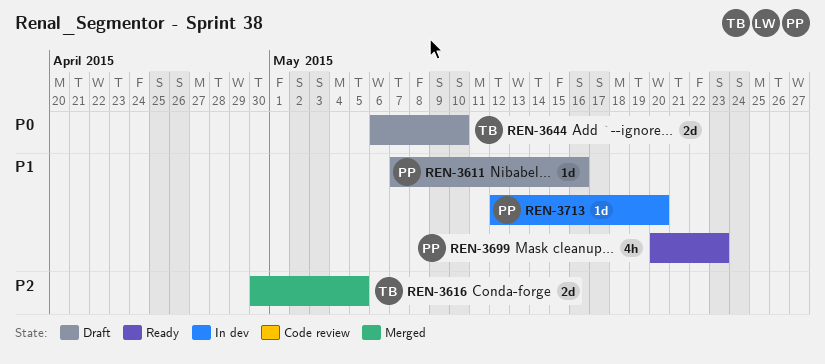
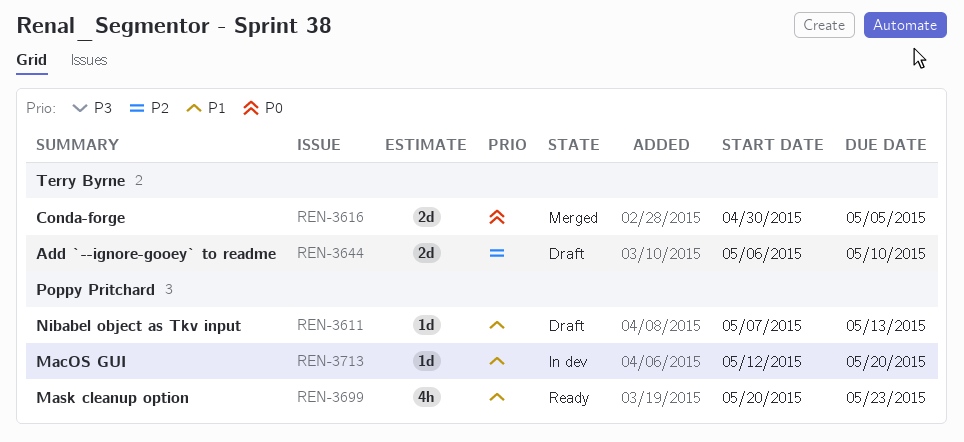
REN-3611, due: May 16 -> May 13
REN-3616, priority: P2 -> P0
REN-3644, priority: P0 -> P2

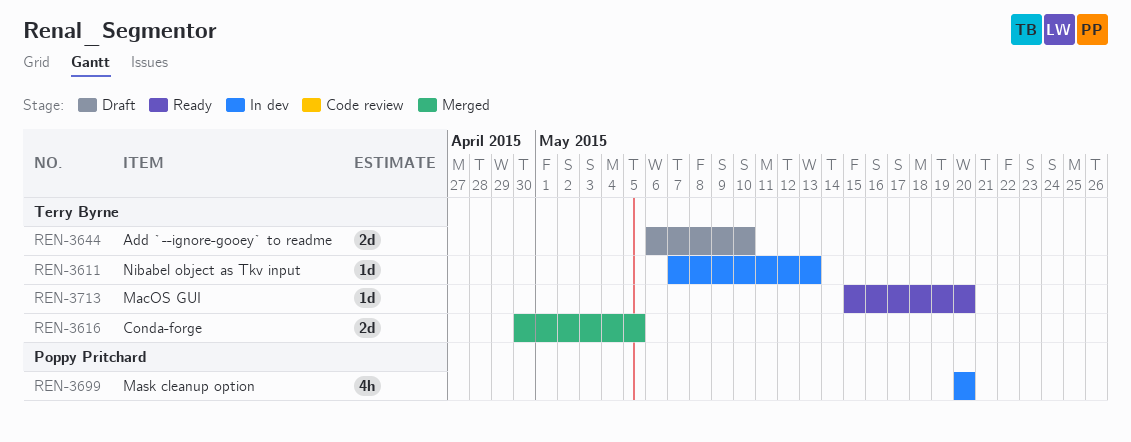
REN-3611, status: Draft -> In dev
REN-3611, owner: Poppy Pritchard -> Terry Byrne
REN-3699, status: Ready -> In dev
REN-3699, due: May 23 -> May 20
REN-3713, status: In dev -> Ready
REN-3713, owner: Poppy Pritchard -> Terry Byrne
REN-3713, start: May 12 -> May 15

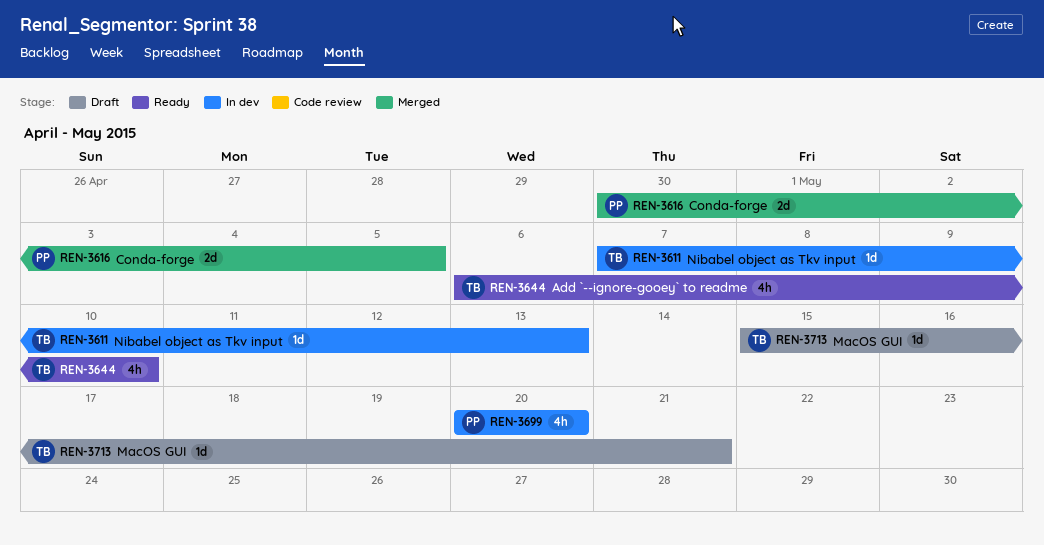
REN-3616, owner: Terry Byrne -> Poppy Pritchard
REN-3644, status: Draft -> Ready
REN-3644, estimate: 2d -> 4h
REN-3713, status: Ready -> Draft
REN-3713, due: May 20 -> May 21

